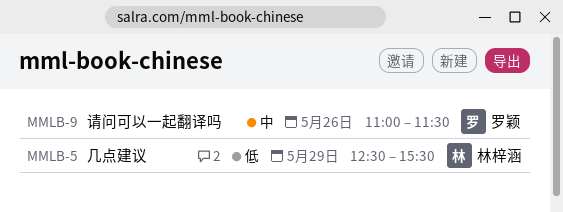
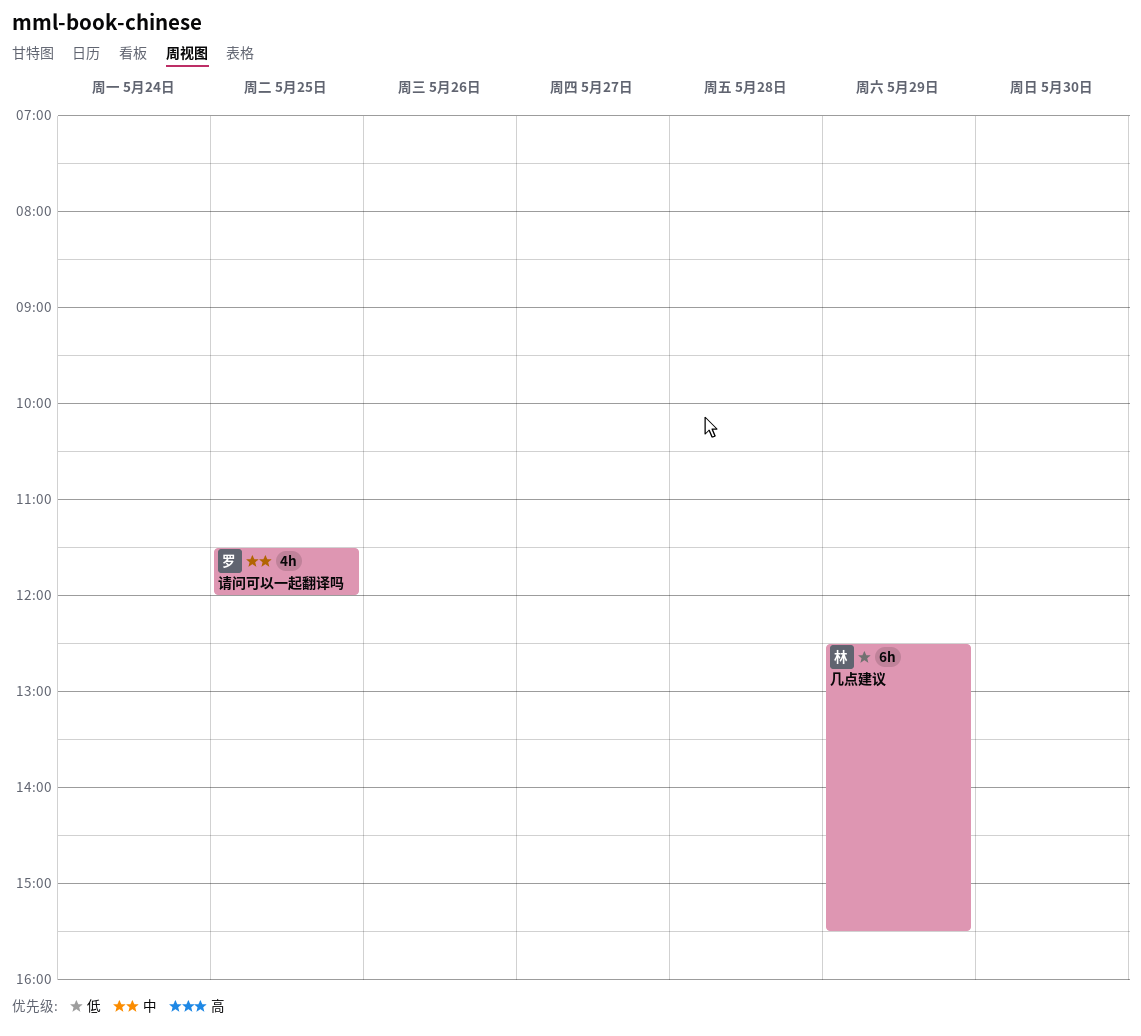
请问可以一起翻译吗, day: May 26 -> May 25
请问可以一起翻译吗, begins: 11:00 -> 11:30
请问可以一起翻译吗, ends: 11:30 -> 12:00

